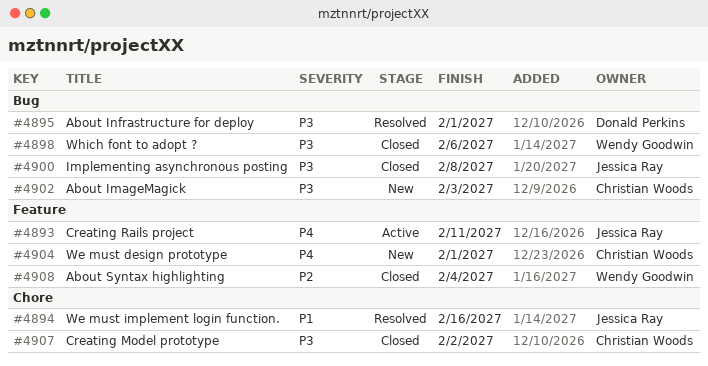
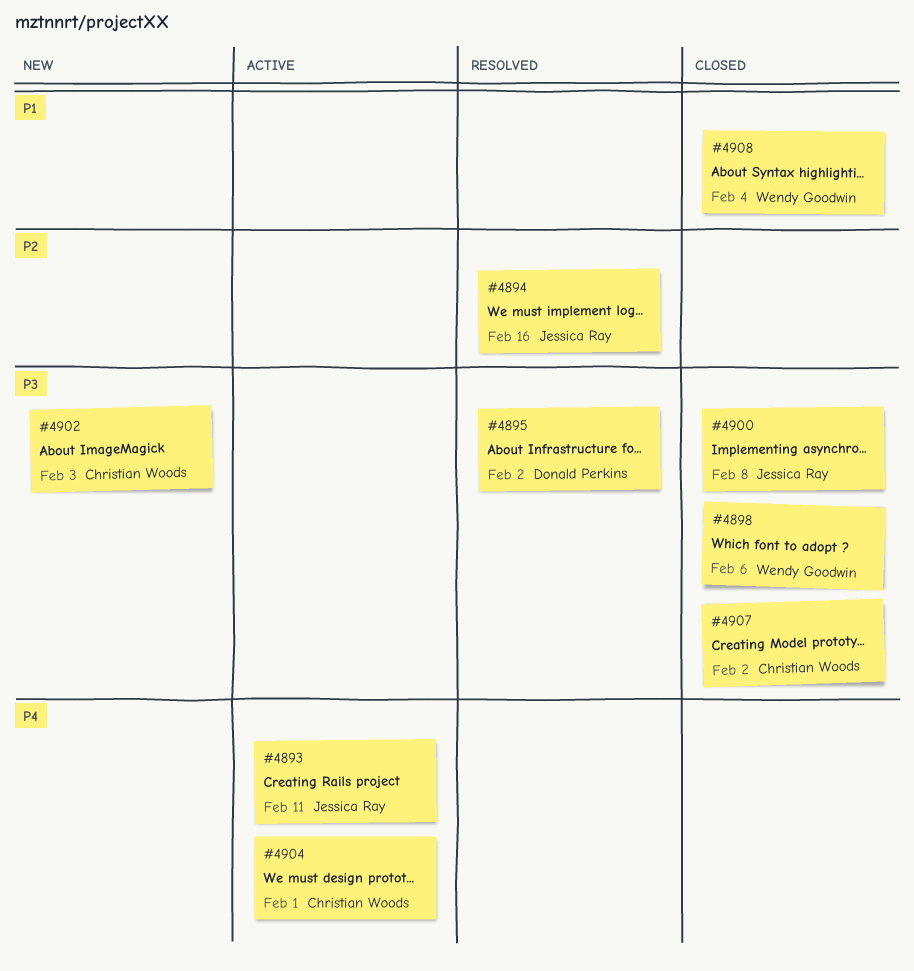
#4894, priority: P1 -> P2
#4895, due: Feb 1 -> Feb 2
#4904, status: New -> Active
#4908, priority: P2 -> P1

